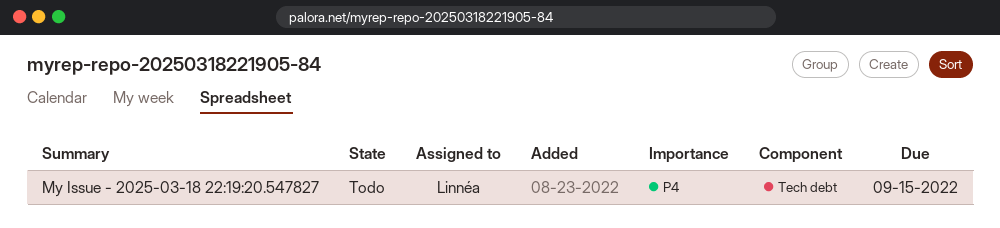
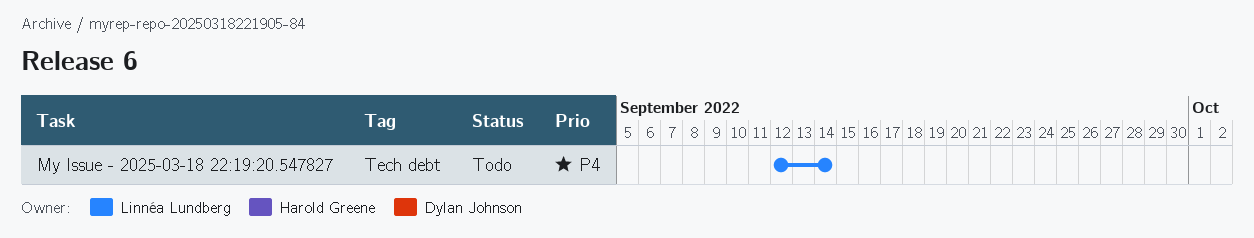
My Issue - 2025-03-18 22:19:20.547827, due: Sep 15 -> Sep 14

